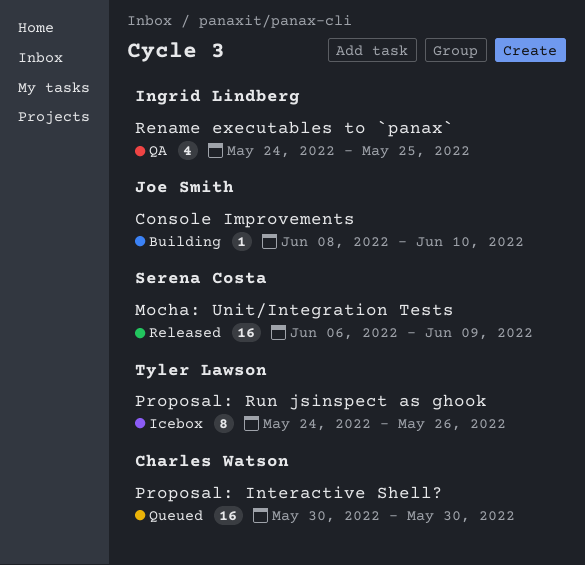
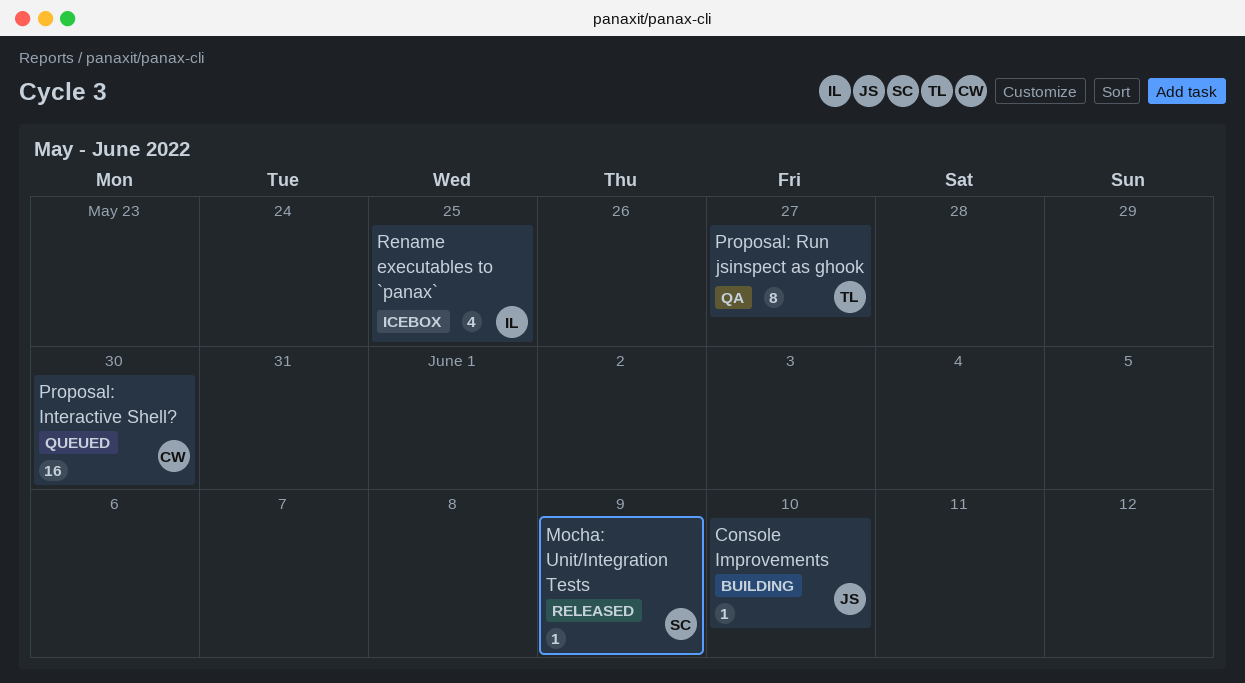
Mocha: Unit/Integration Tests, estimate: 16 -> 1
Proposal: Run jsinspect as ghook, status: Icebox -> QA
Proposal: Run jsinspect as ghook, due: May 26 -> May 27
Rename executables to `panax`, status: QA -> Icebox

